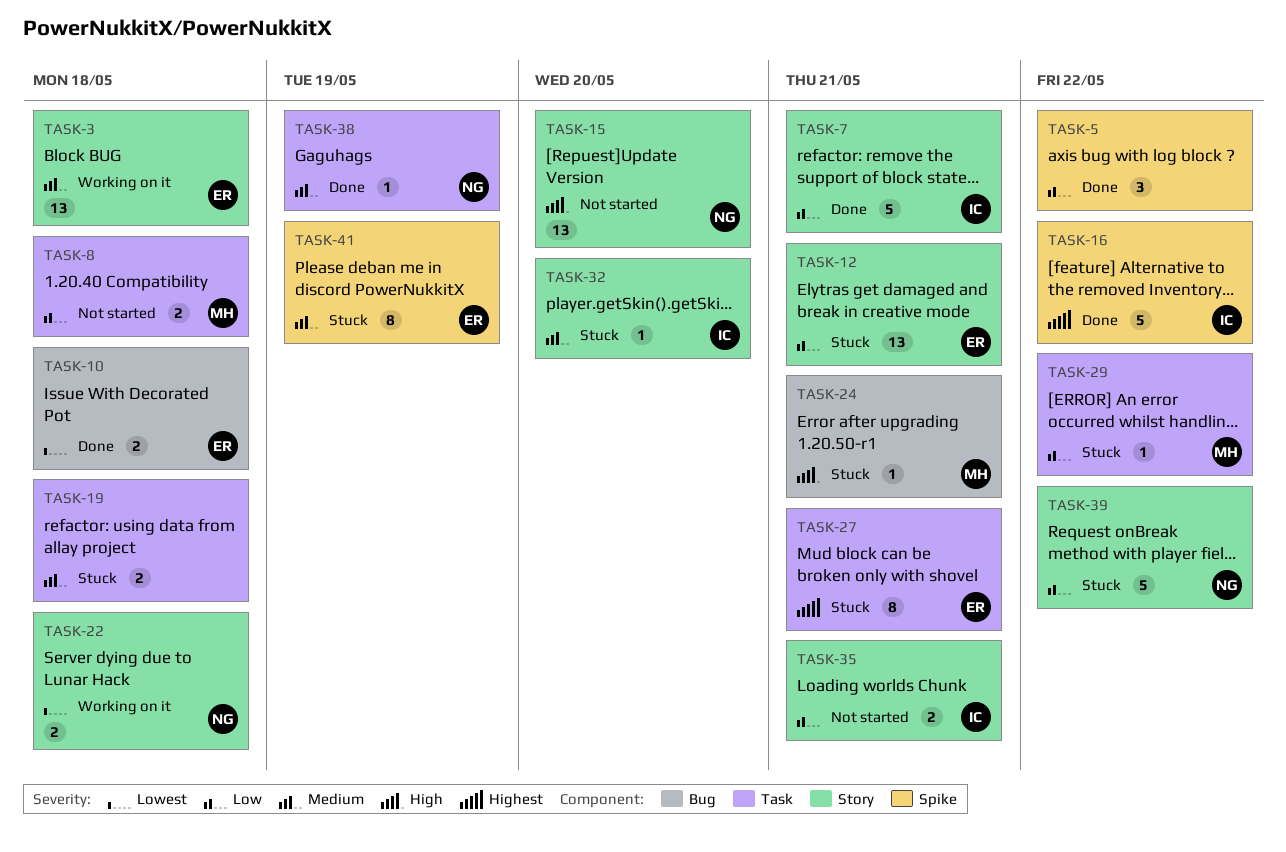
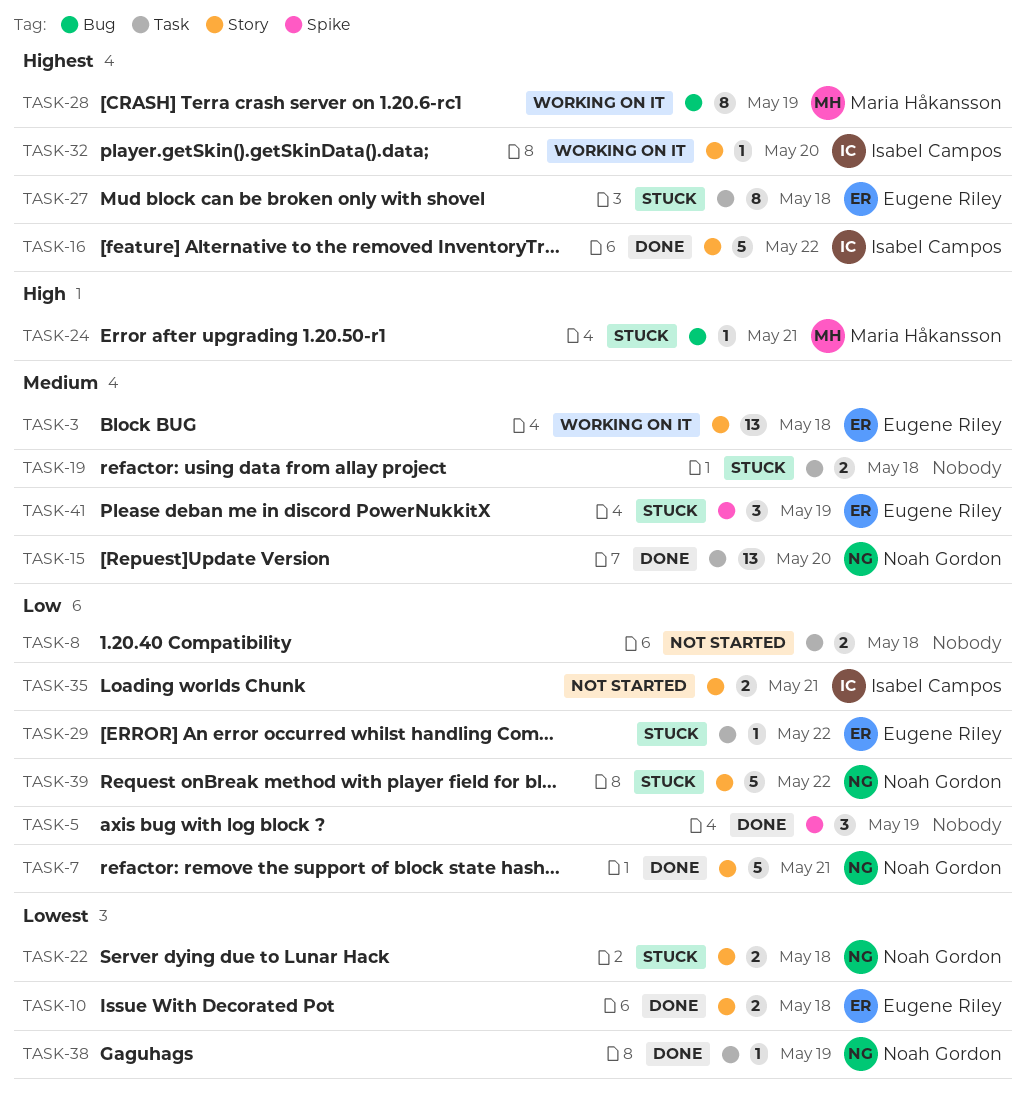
TASK-5, due: May 22 -> May 19
TASK-7, owner: Isabel Campos -> Noah Gordon
TASK-8, owner: Maria Håkansson -> none
TASK-10, label: Bug -> Story
TASK-12: present -> none
TASK-15, status: Not started -> Done
TASK-15, priority: High -> Medium
TASK-15, label: Story -> Task
TASK-16, label: Spike -> Story
TASK-22, status: Working on it -> Stuck
TASK-27, due: May 21 -> May 18
TASK-28: none -> present
TASK-29, owner: Maria Håkansson -> Eugene Riley
TASK-32, status: Stuck -> Working on it
TASK-32, priority: Medium -> Highest
TASK-38, priority: Medium -> Lowest
TASK-41, estimate: 8 -> 3

